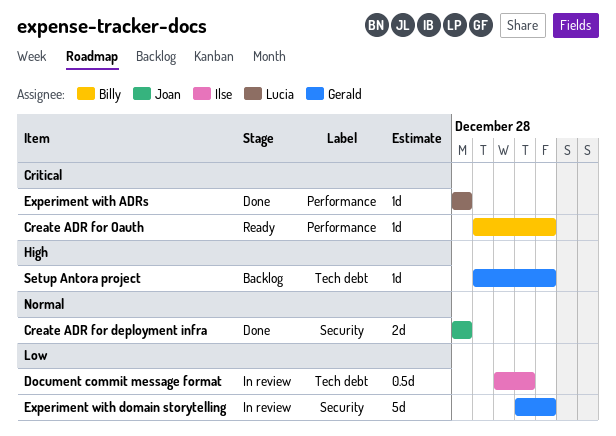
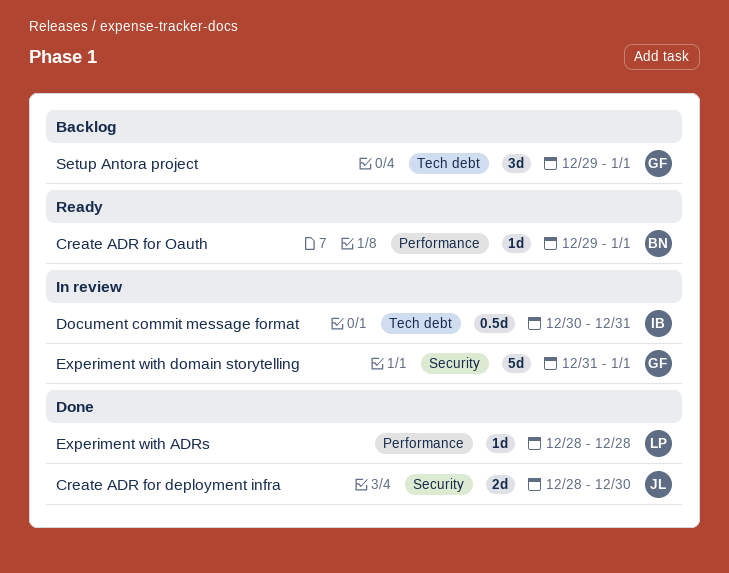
Create ADR for deployment infra, due: Dec 28 -> Dec 30
Setup Antora project, estimate: 1d -> 3d

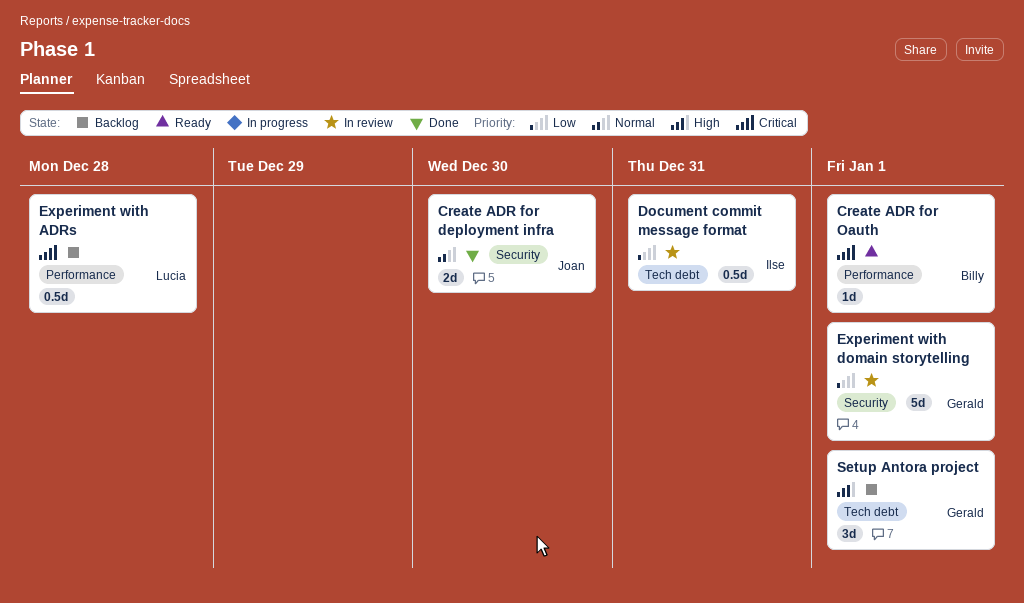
Experiment with ADRs, status: Done -> Backlog
Experiment with ADRs, estimate: 1d -> 0.5d

